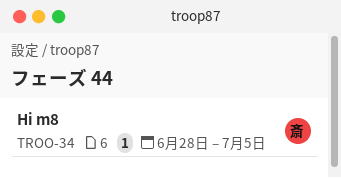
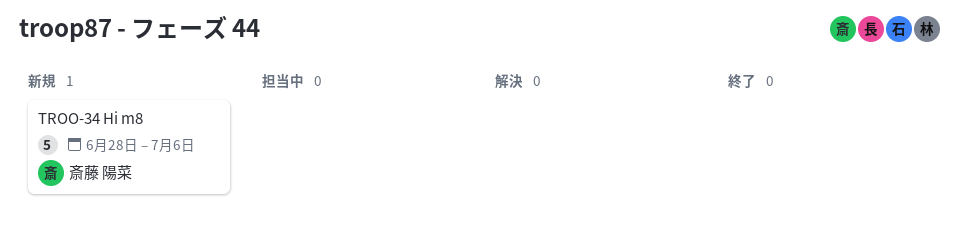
TROO-34, estimate: 1 -> 5
TROO-34, due: Jul 5 -> Jul 6

